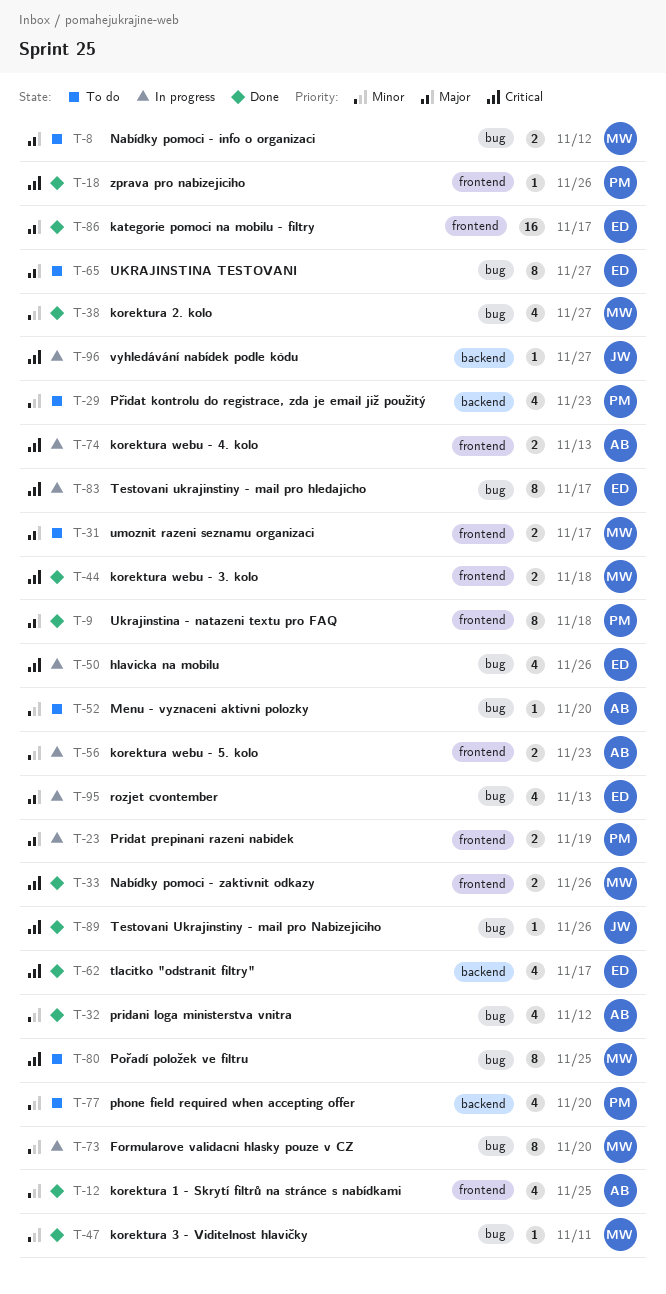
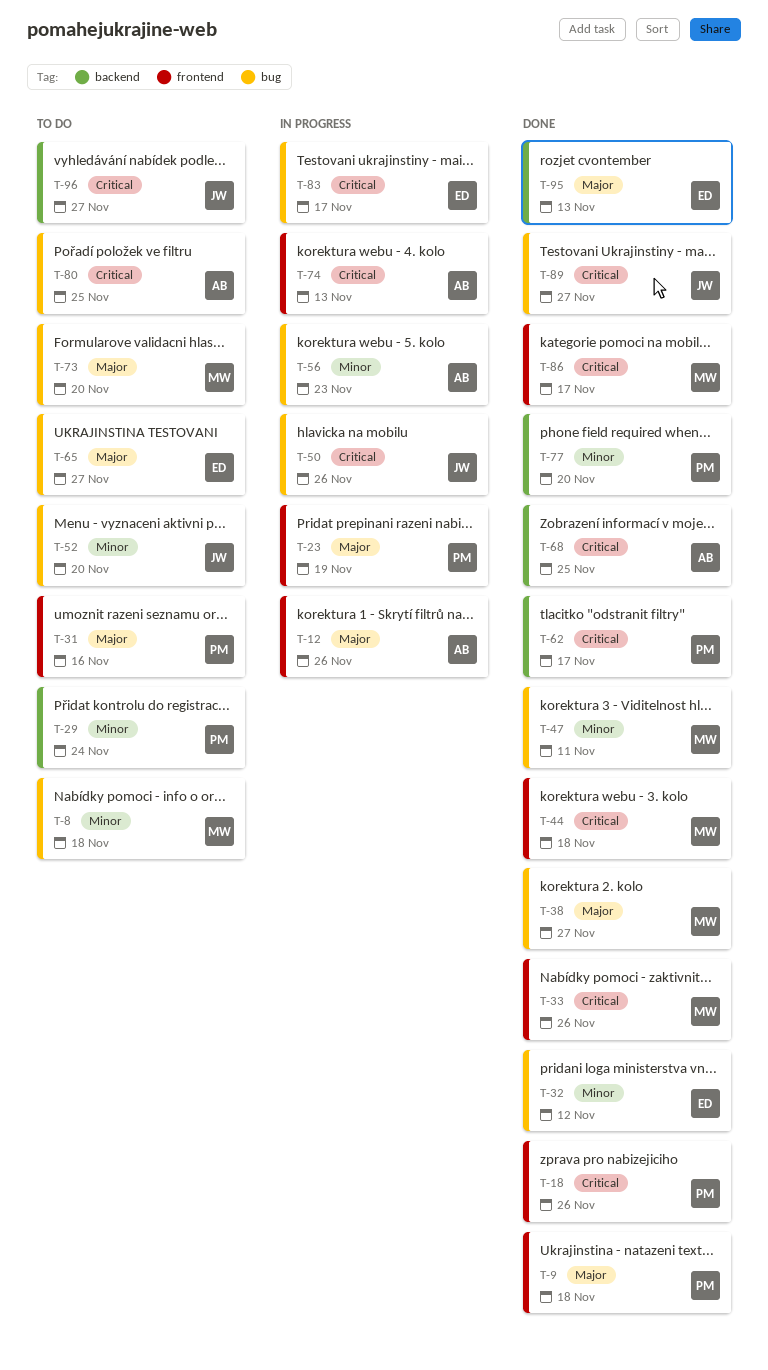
T-8, priority: Major -> Minor
T-8, due: Nov 12 -> Nov 18
T-12, status: Done -> In progress
T-12, priority: Minor -> Major
T-12, due: Nov 25 -> Nov 26
T-29, due: Nov 23 -> Nov 24
T-31, owner: MW -> PM
T-31, due: Nov 17 -> Nov 16
T-32, owner: AB -> ED
T-38, priority: Minor -> Major
T-50, owner: ED -> JW
T-52, owner: AB -> JW
T-56, label: frontend -> bug
T-62, owner: ED -> PM
T-68: none -> present
T-73, status: In progress -> To do
T-73, priority: Minor -> Major
T-77, status: To do -> Done
T-80, owner: MW -> AB
T-86, owner: ED -> MW
T-86, priority: Major -> Critical
T-89, due: Nov 26 -> Nov 27
T-95, status: In progress -> Done
T-95, label: bug -> backend
T-96, status: In progress -> To do

